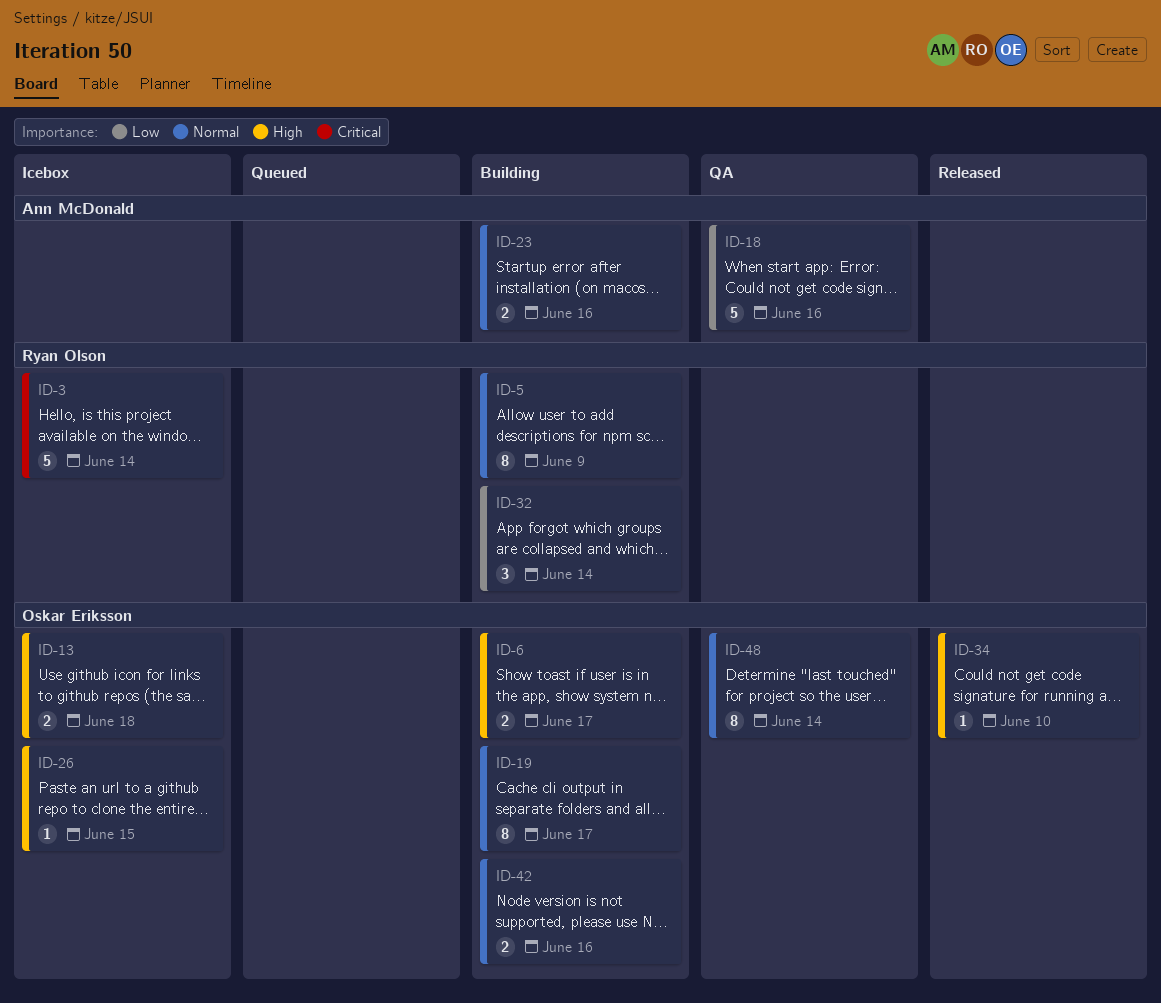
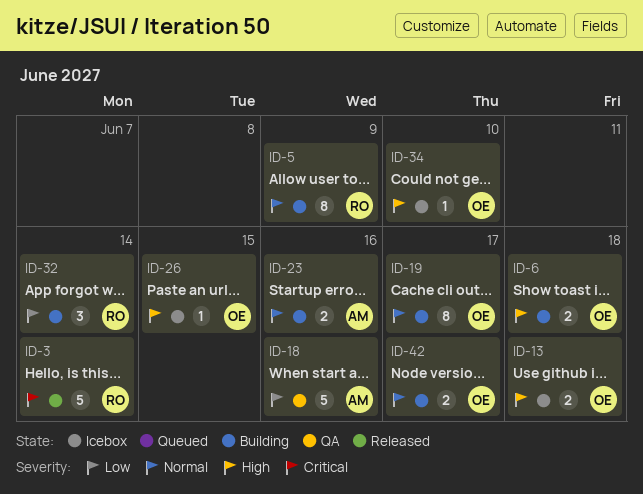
ID-3, status: Icebox -> Released
ID-6, due: Jun 17 -> Jun 18
ID-34, status: Released -> Icebox
ID-42, due: Jun 16 -> Jun 17
ID-48: present -> none

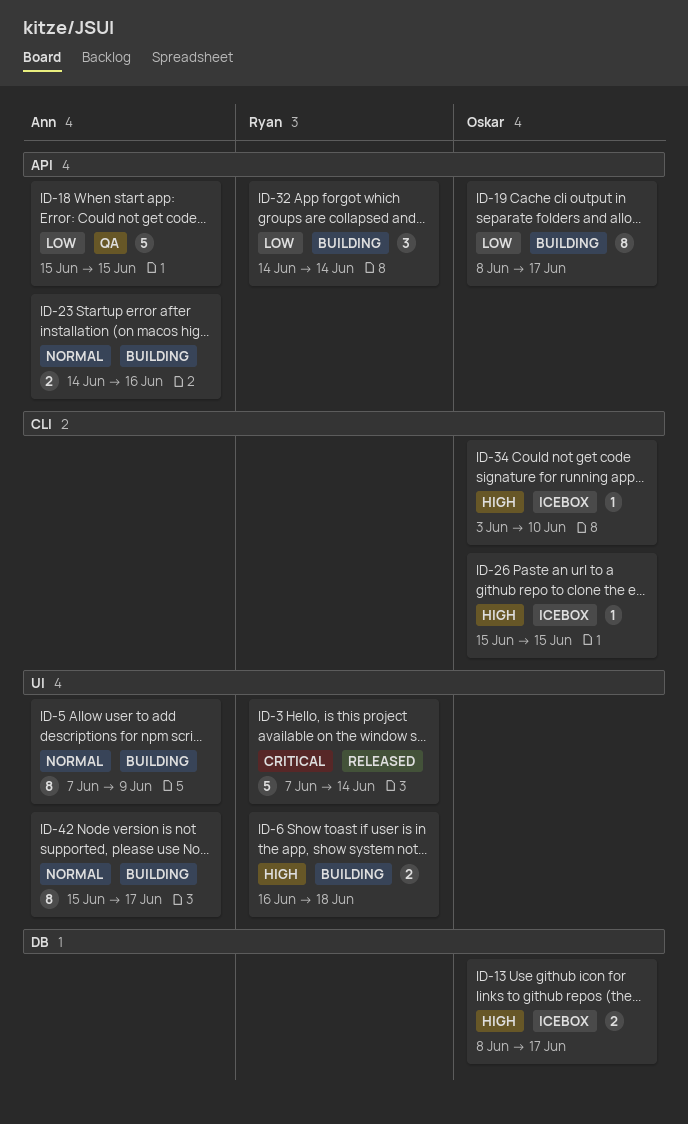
ID-5, owner: Ryan -> Ann
ID-6, owner: Oskar -> Ryan
ID-13, due: Jun 18 -> Jun 17
ID-18, due: Jun 16 -> Jun 15
ID-19, priority: Normal -> Low
ID-42, owner: Oskar -> Ann
ID-42, estimate: 2 -> 8

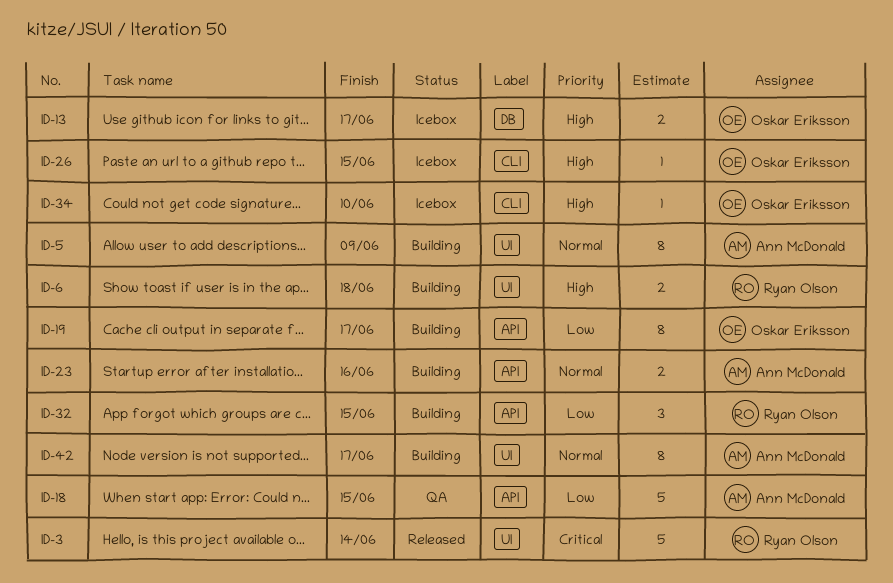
ID-32, due: Jun 14 -> Jun 15

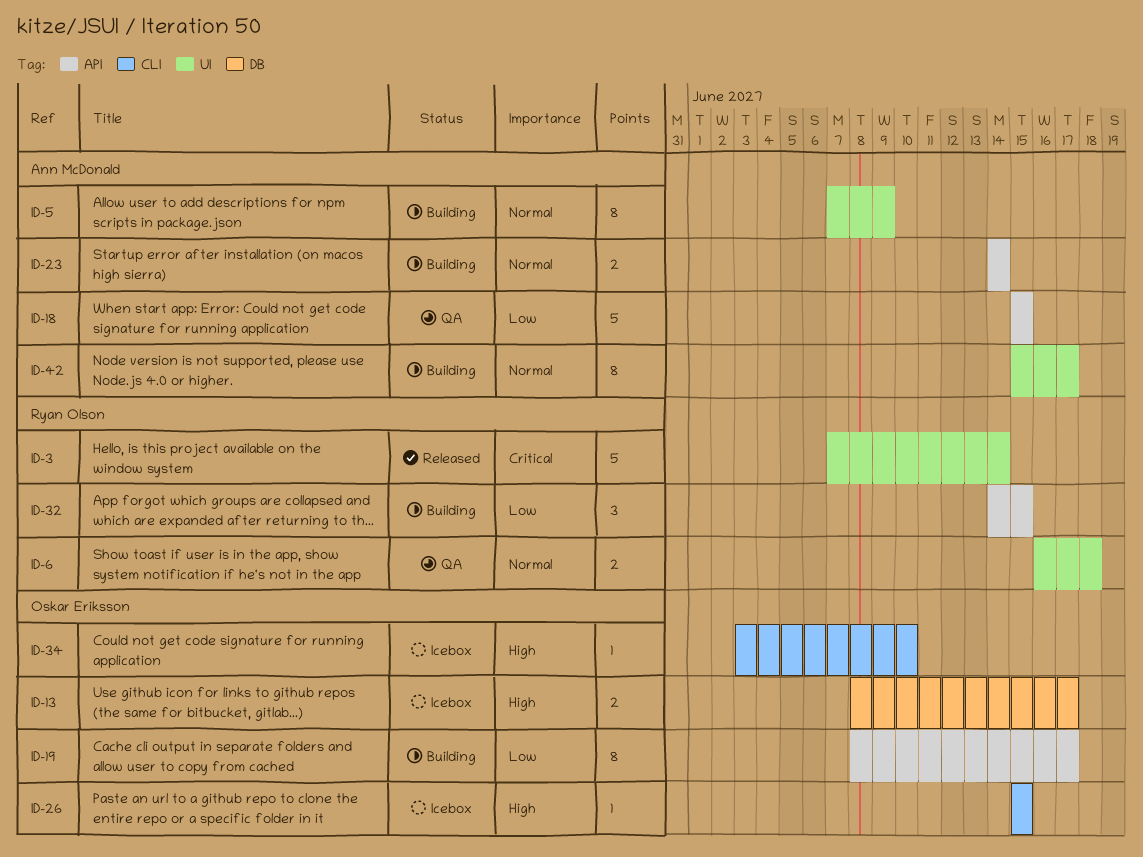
ID-6, status: Building -> QA
ID-6, priority: High -> Normal
ID-23, due: Jun 16 -> Jun 14

